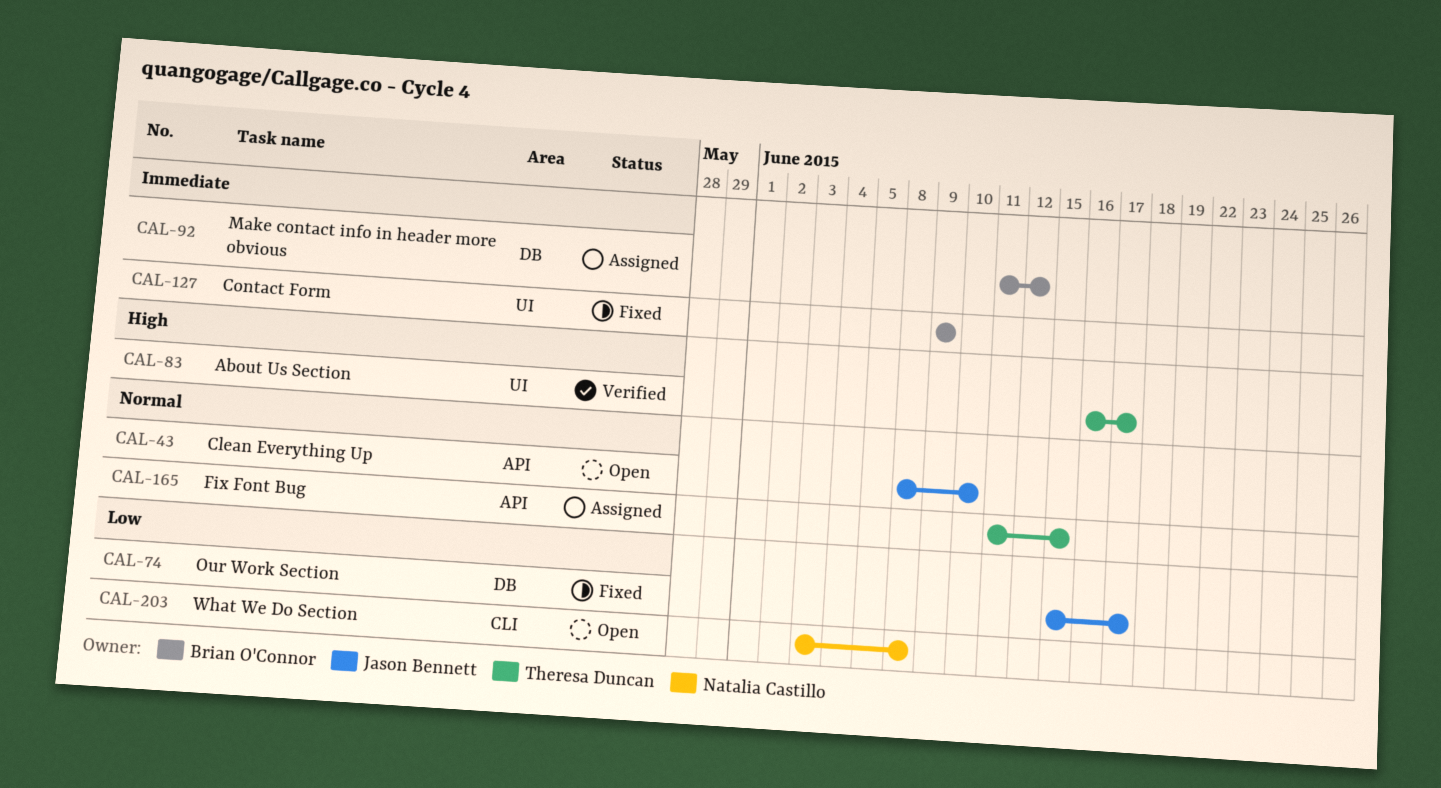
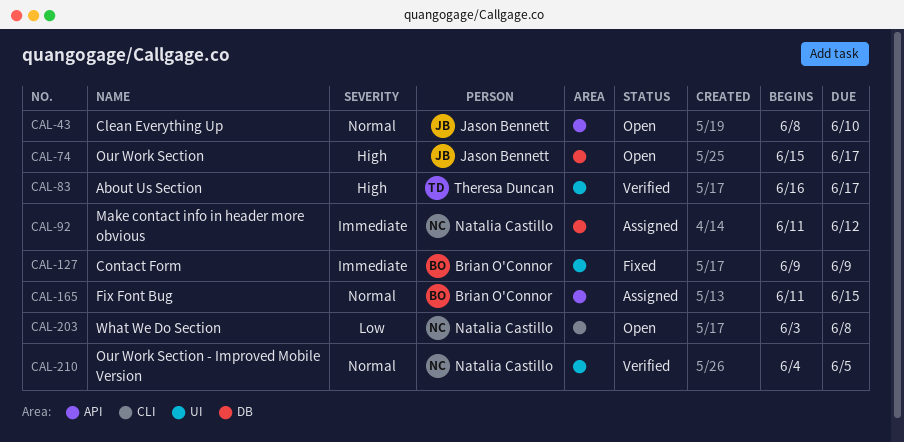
CAL-74, status: Fixed -> Open
CAL-74, priority: Low -> High
CAL-92, owner: Brian O'Connor -> Natalia Castillo
CAL-165, owner: Theresa Duncan -> Brian O'Connor
CAL-210: none -> present

